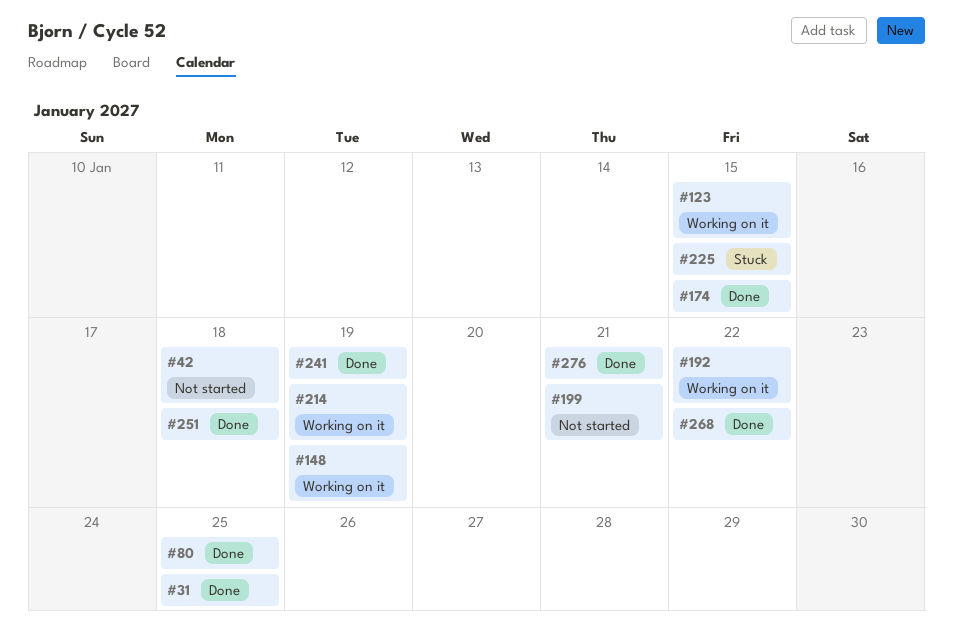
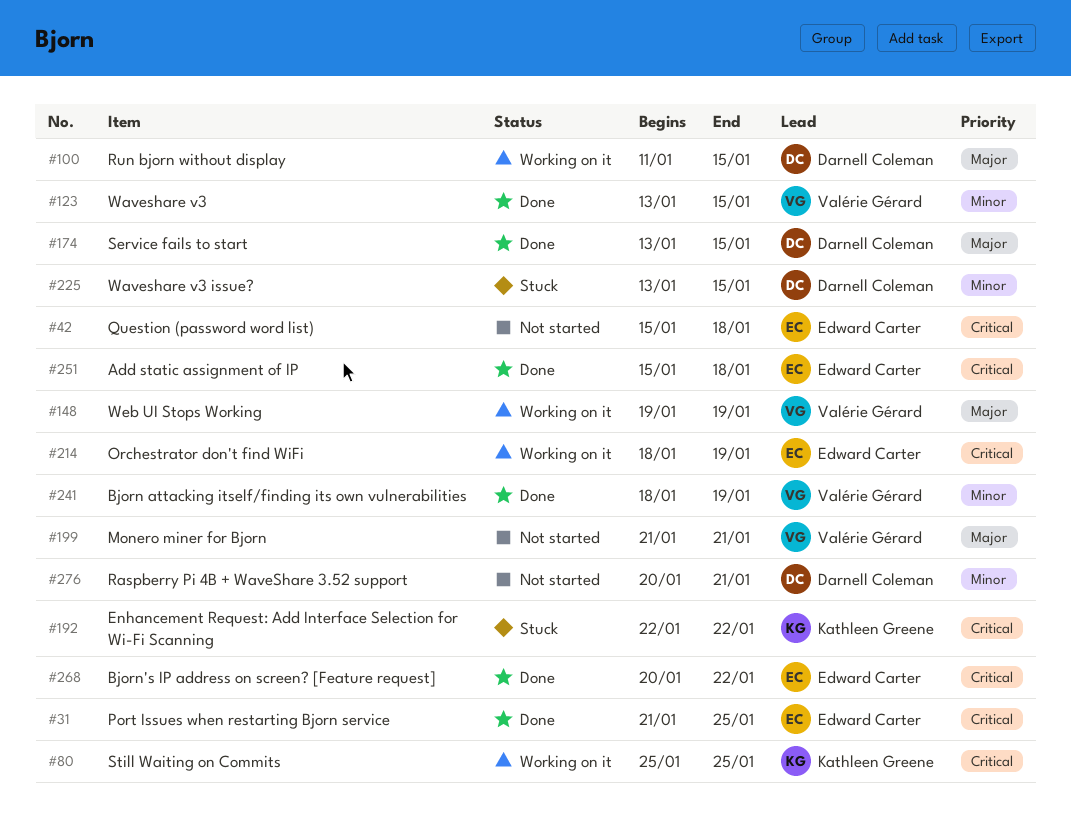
#80, status: Done -> Working on it
#100: none -> present
#123, status: Working on it -> Done
#192, status: Working on it -> Stuck
#276, status: Done -> Not started

